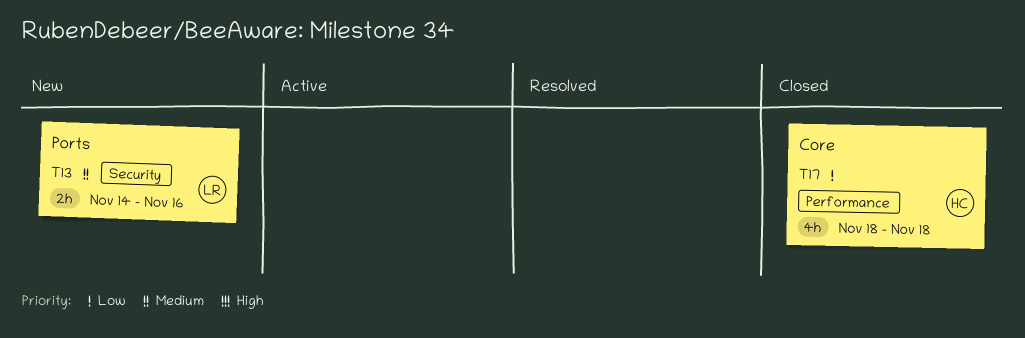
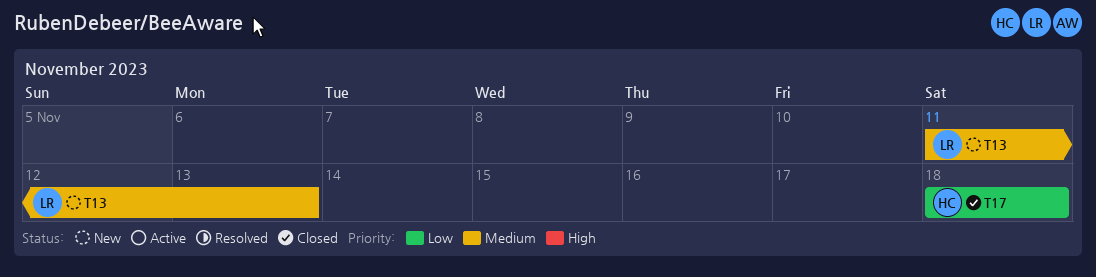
T13, start: Nov 14 -> Nov 11
T13, due: Nov 16 -> Nov 13

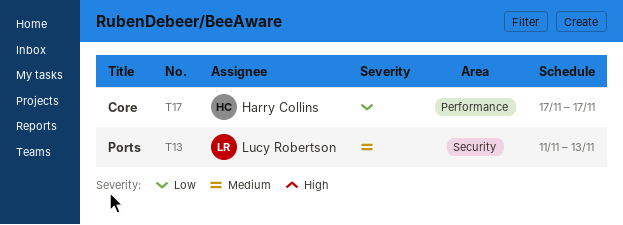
T17, start: Nov 18 -> Nov 17
T17, due: Nov 18 -> Nov 17

